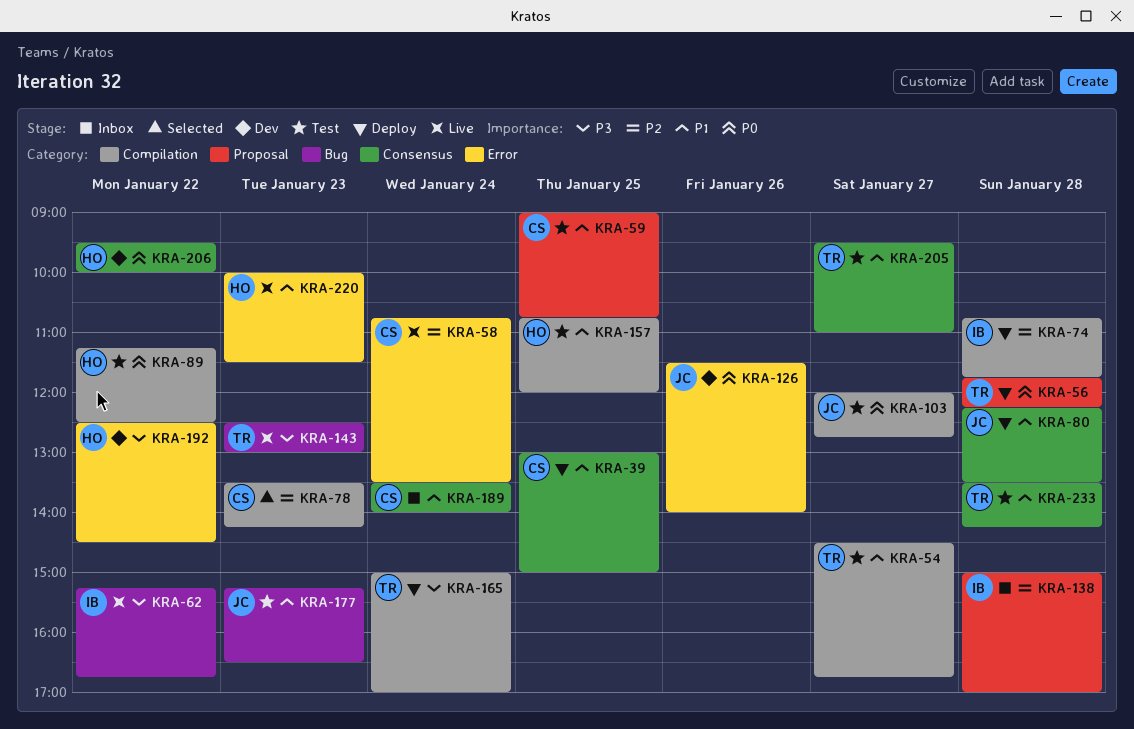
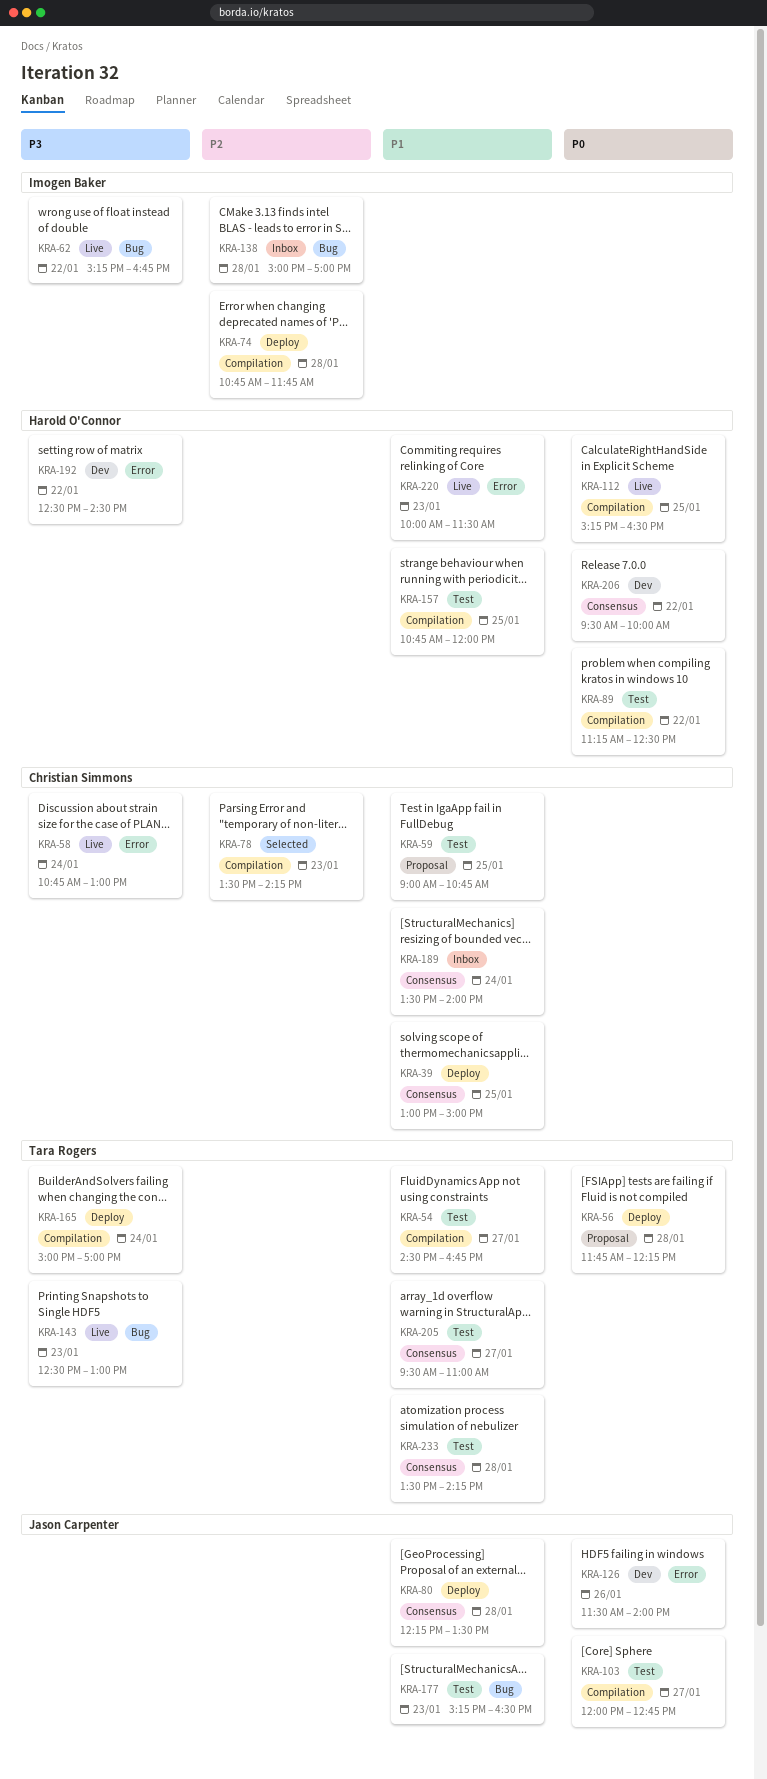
KRA-58, priority: P2 -> P3
KRA-58, ends: 13:30 -> 13:00
KRA-112: none -> present
KRA-138, label: Proposal -> Bug

